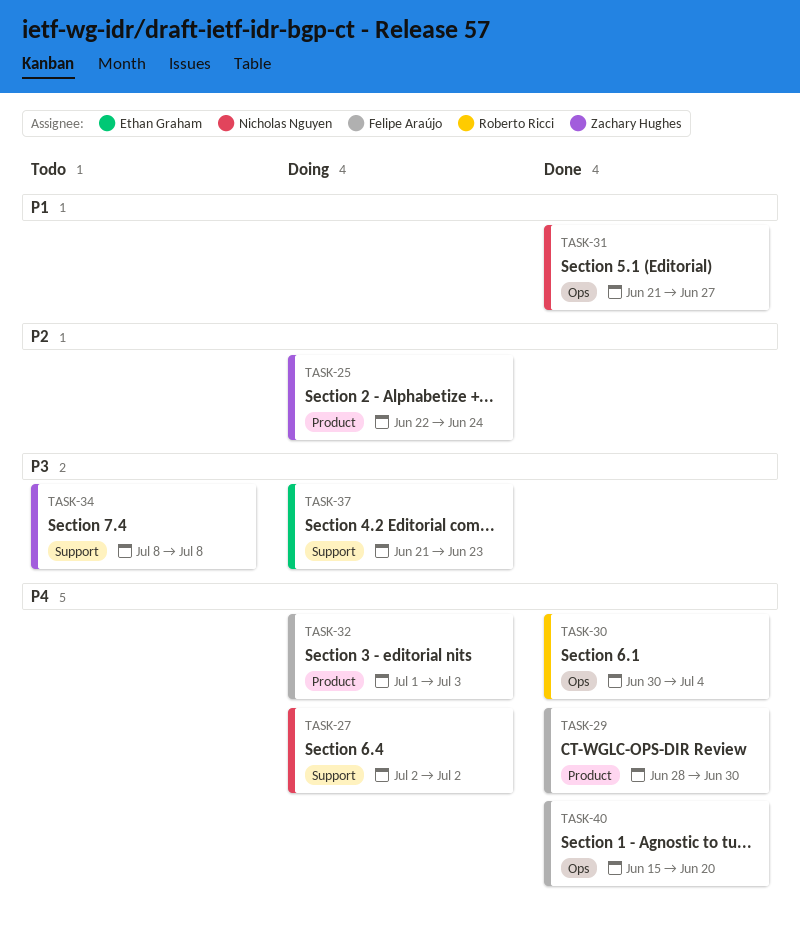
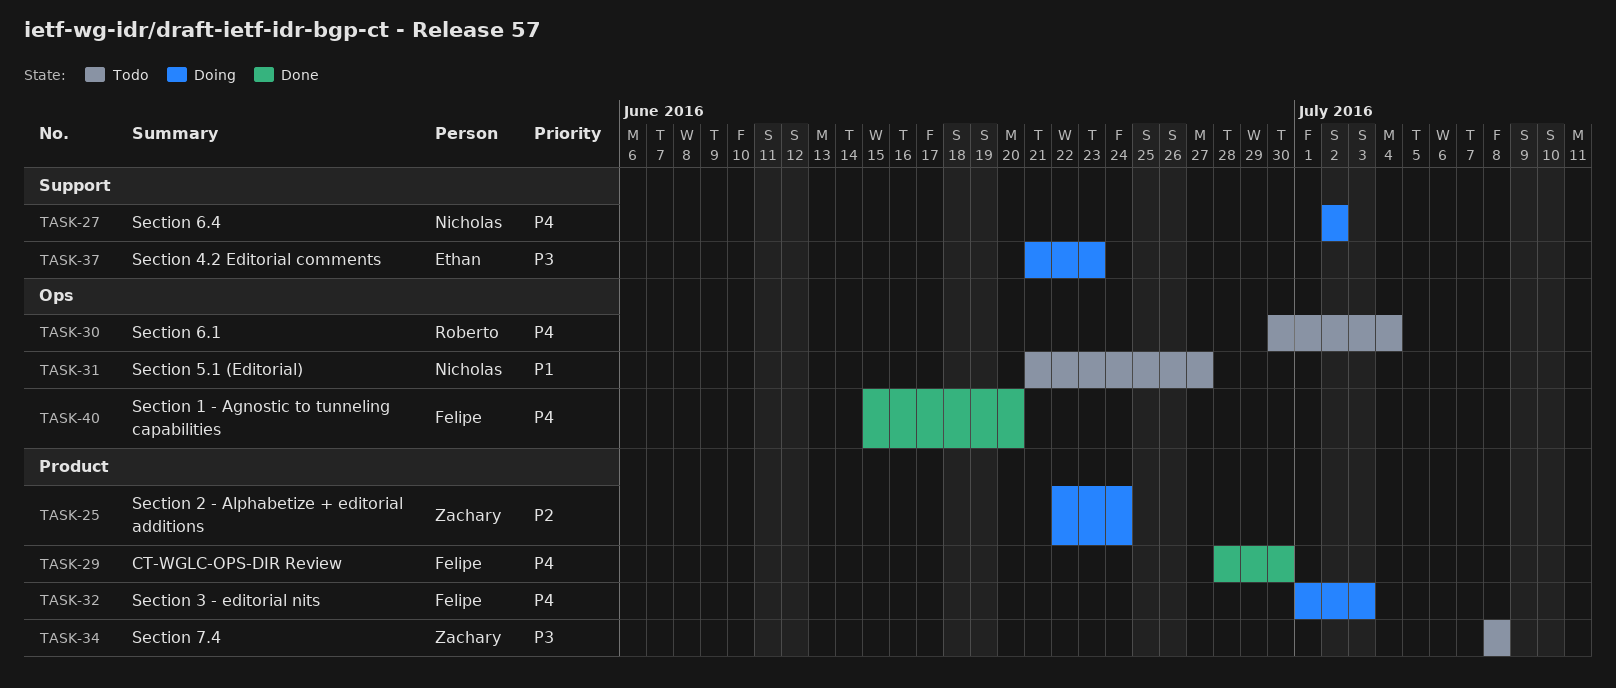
TASK-30, status: Done -> Todo
TASK-31, status: Done -> Todo
TASK-34, label: Support -> Product

